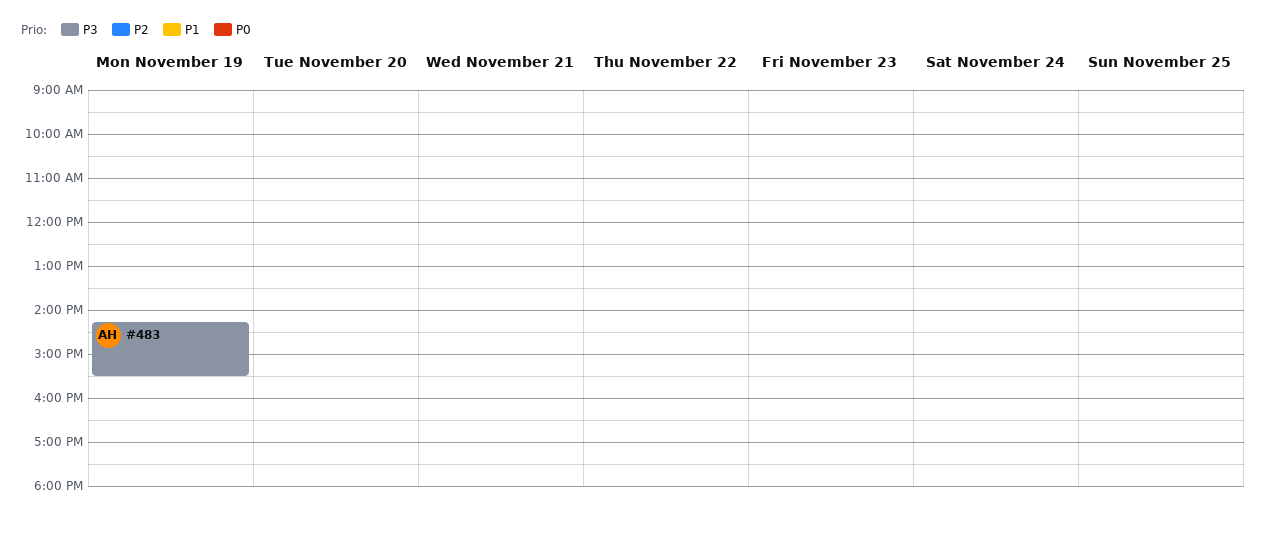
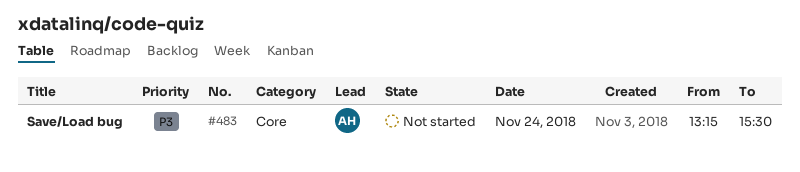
#483, day: Nov 19 -> Nov 24
#483, begins: 14:15 -> 13:15

